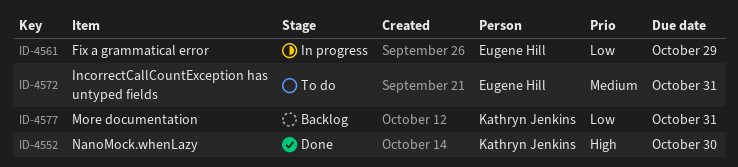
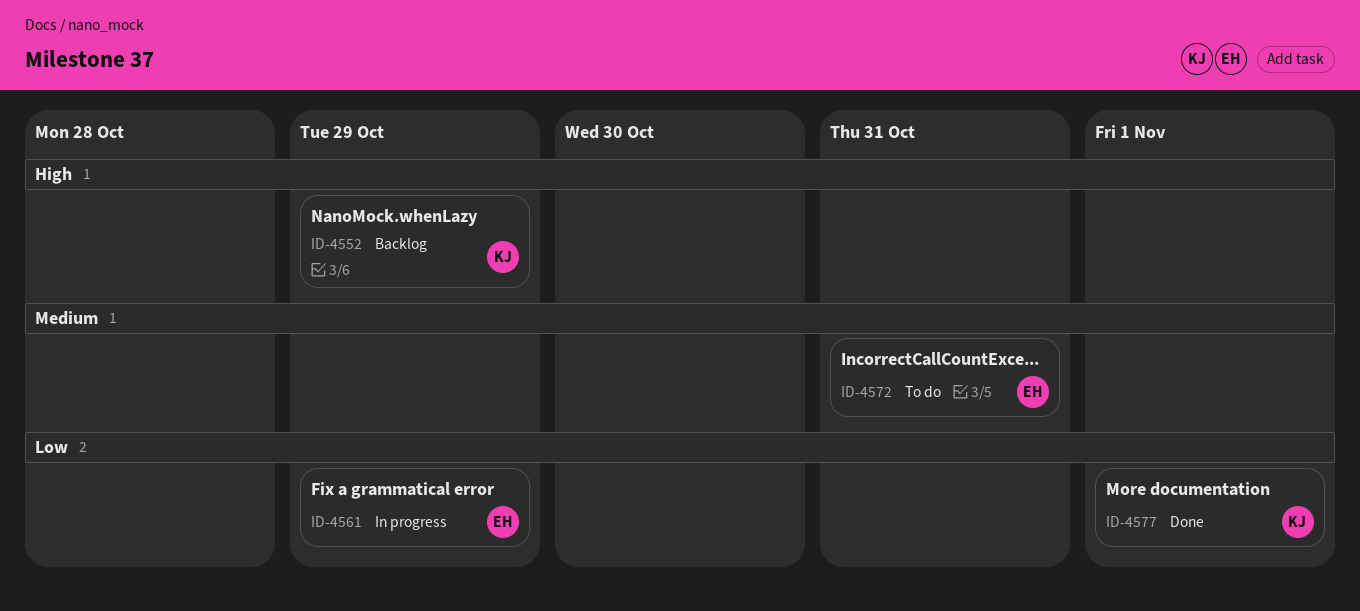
ID-4552, status: Done -> Backlog
ID-4552, due: Oct 30 -> Oct 29
ID-4577, status: Backlog -> Done
ID-4577, due: Oct 31 -> Nov 1

